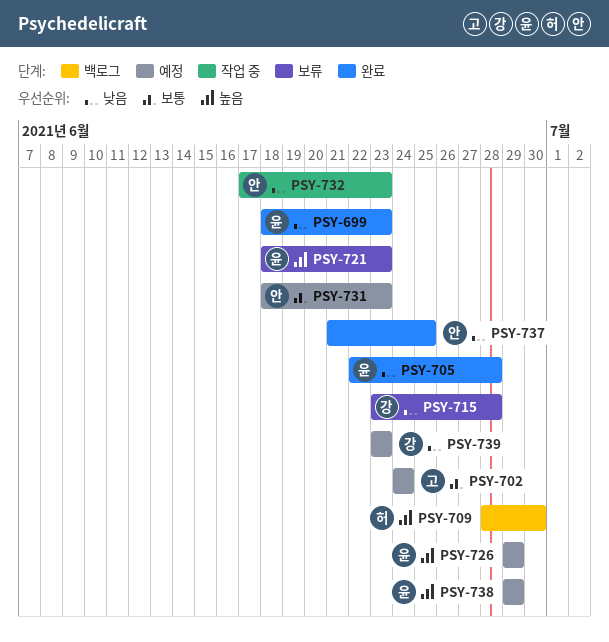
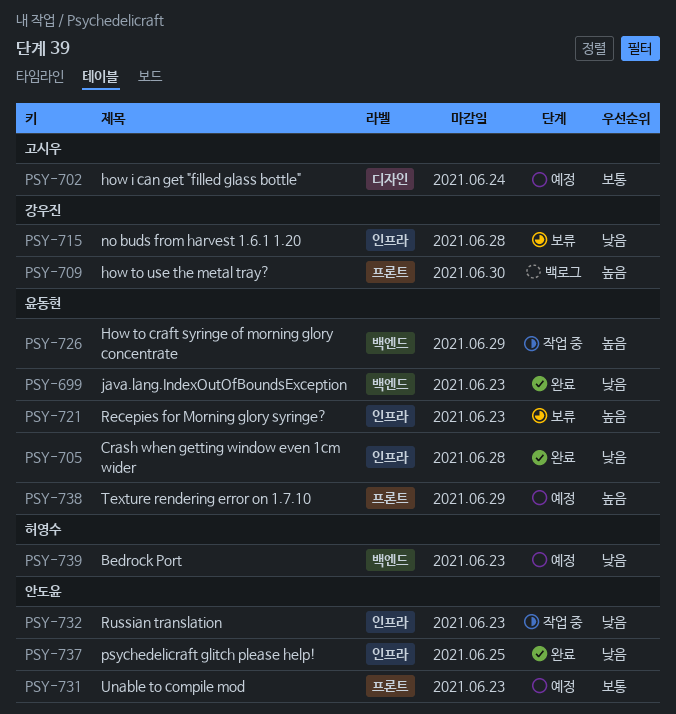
PSY-709, owner: 허영수 -> 강우진
PSY-726, status: 예정 -> 작업 중
PSY-739, owner: 강우진 -> 허영수

